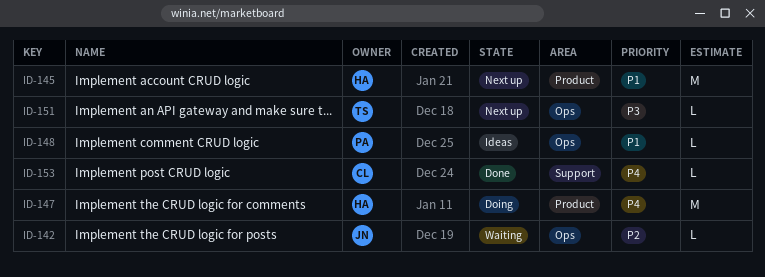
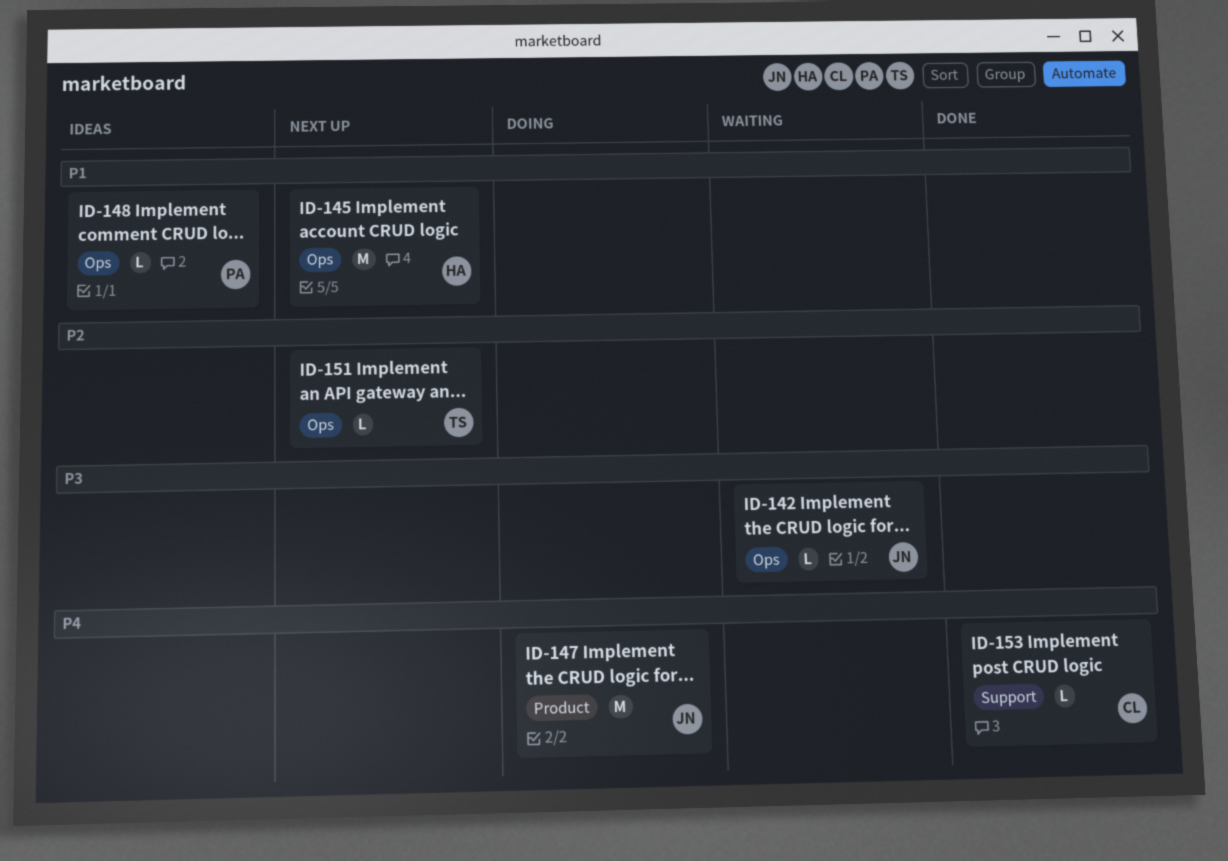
ID-142, priority: P2 -> P3
ID-145, label: Product -> Ops
ID-147, owner: HA -> JN
ID-151, priority: P3 -> P2

